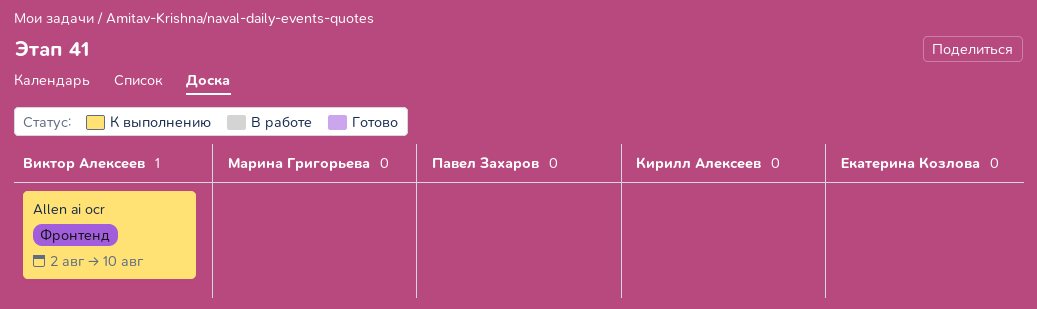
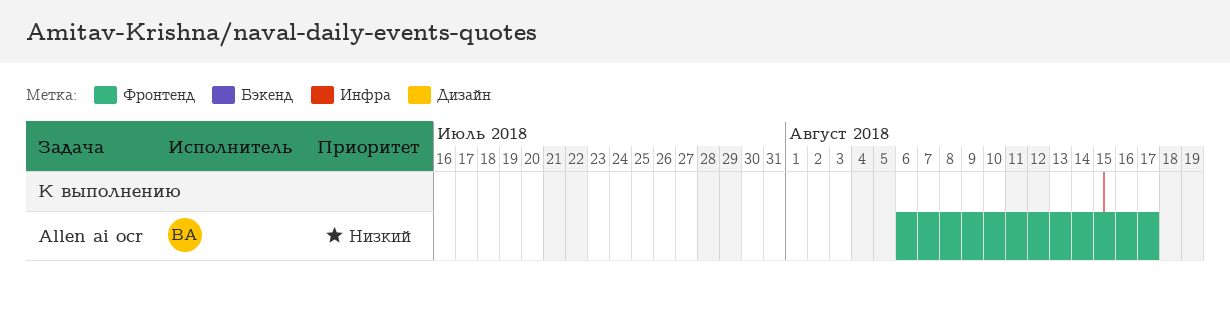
Allen ai ocr, start: Aug 2 -> Aug 6
Allen ai ocr, due: Aug 10 -> Aug 17

